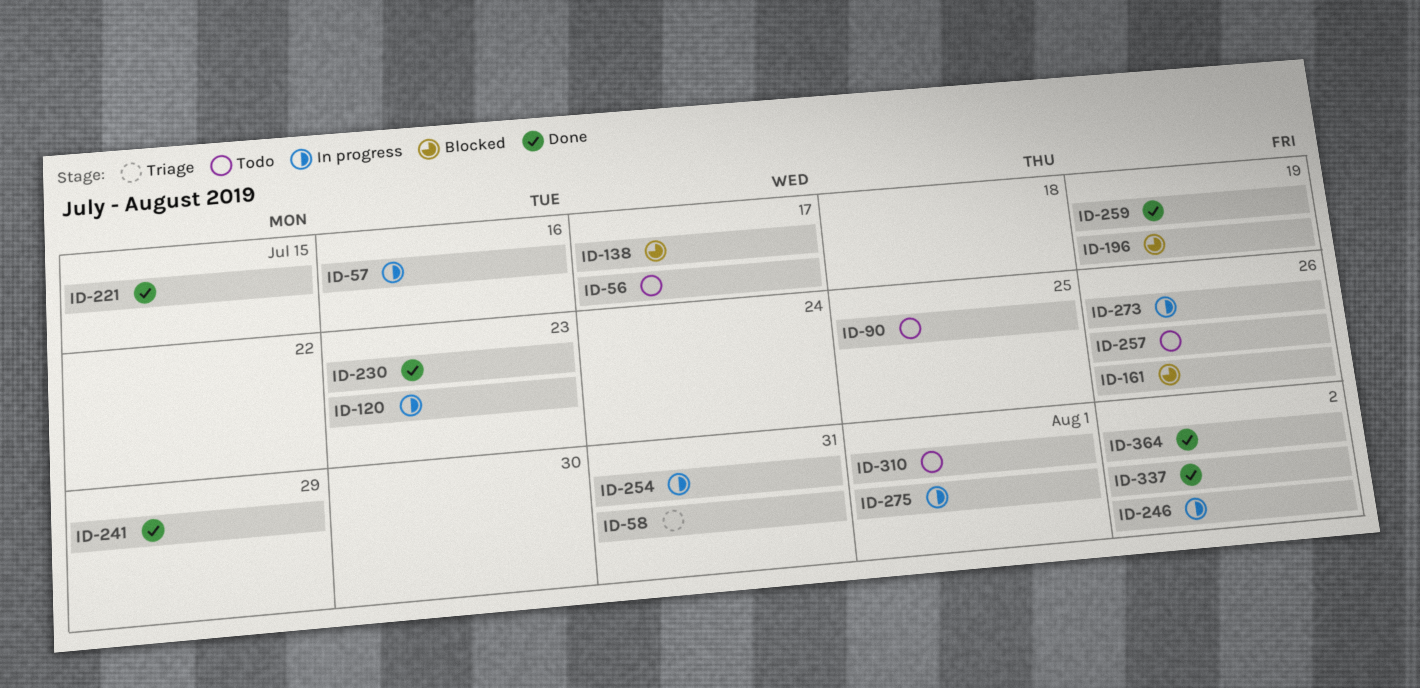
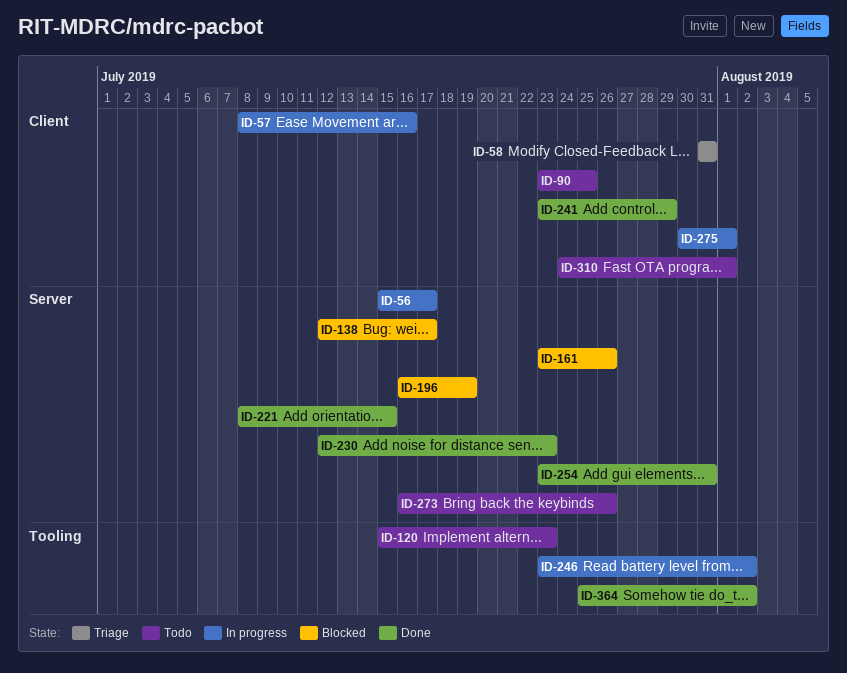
ID-56, status: Todo -> In progress
ID-120, status: In progress -> Todo
ID-254, status: In progress -> Done
ID-257: present -> none
ID-259: present -> none
ID-273, status: In progress -> Todo
ID-337: present -> none

